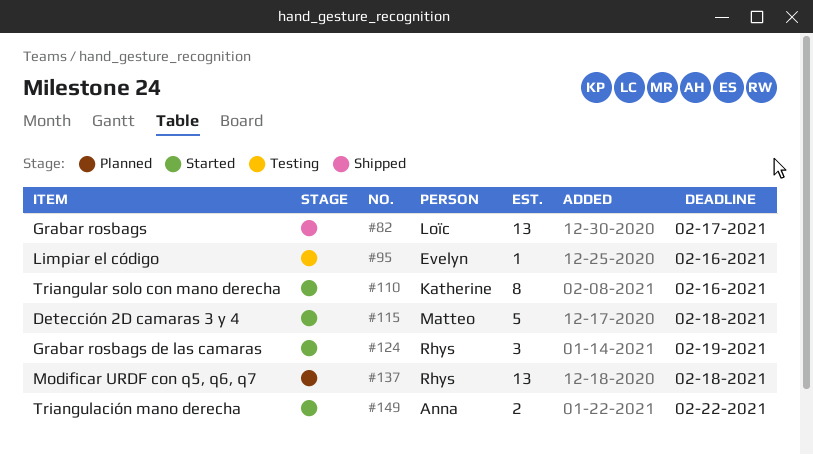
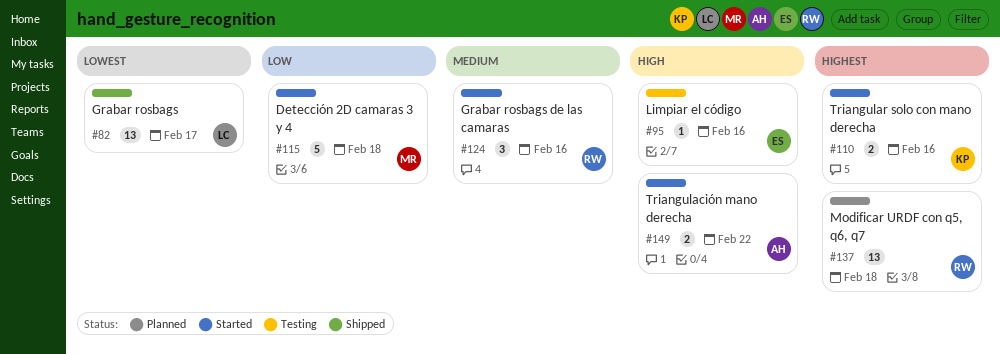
#110, estimate: 8 -> 2
#124, due: Feb 19 -> Feb 16

